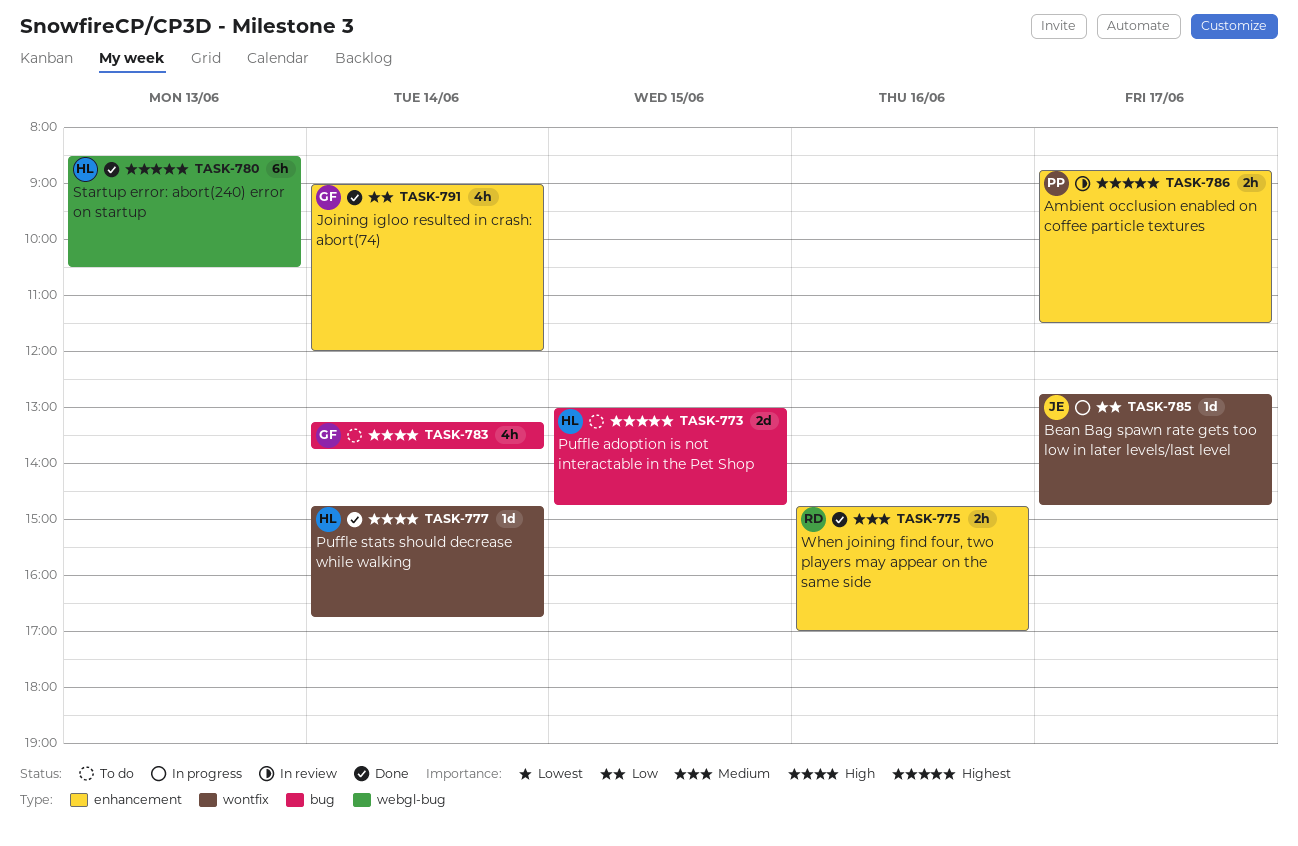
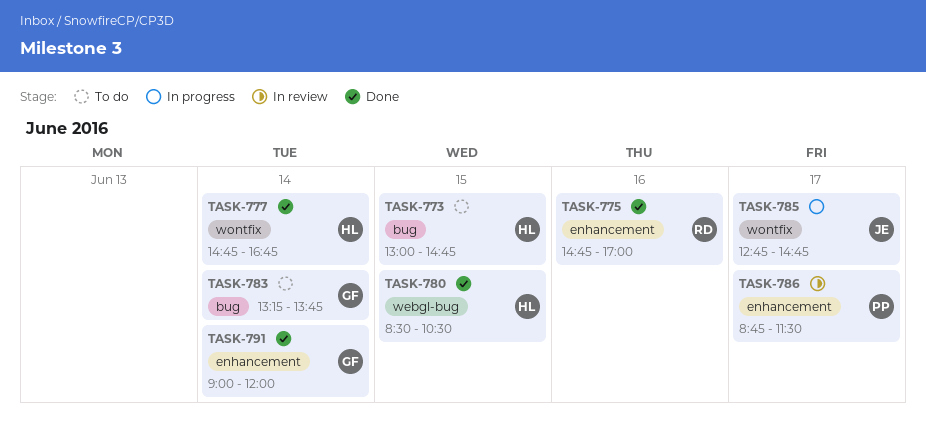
TASK-780, day: Jun 13 -> Jun 15

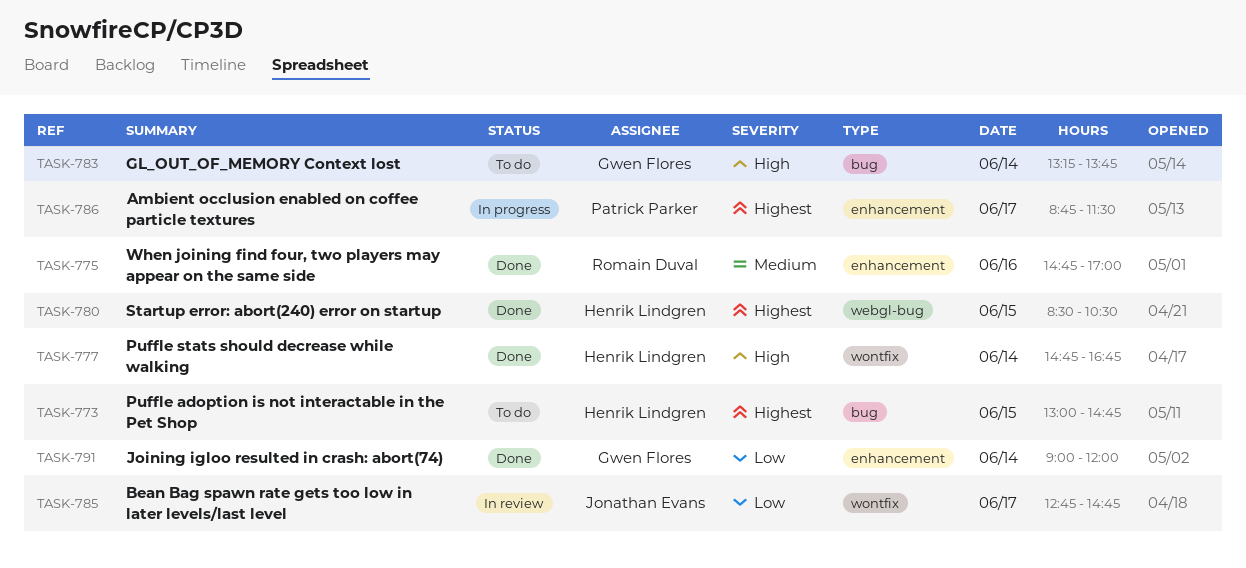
TASK-785, status: In progress -> In review
TASK-786, status: In review -> In progress

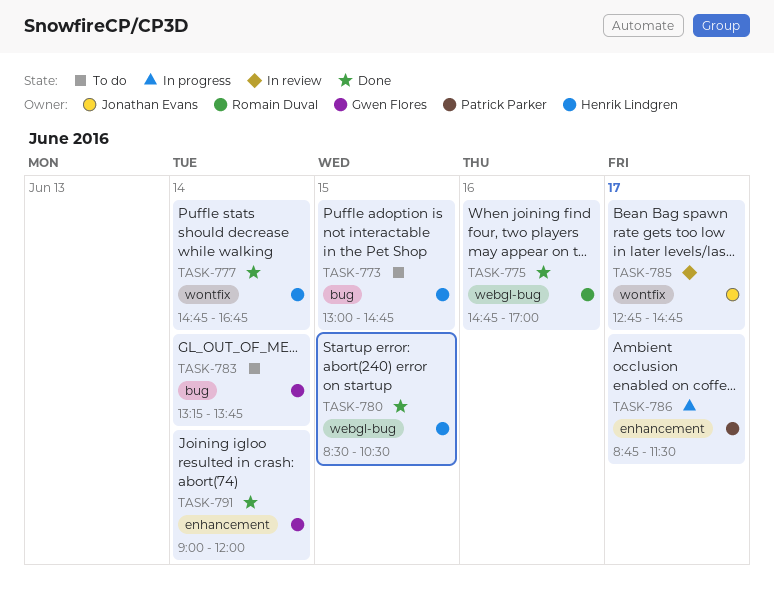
TASK-775, label: enhancement -> webgl-bug

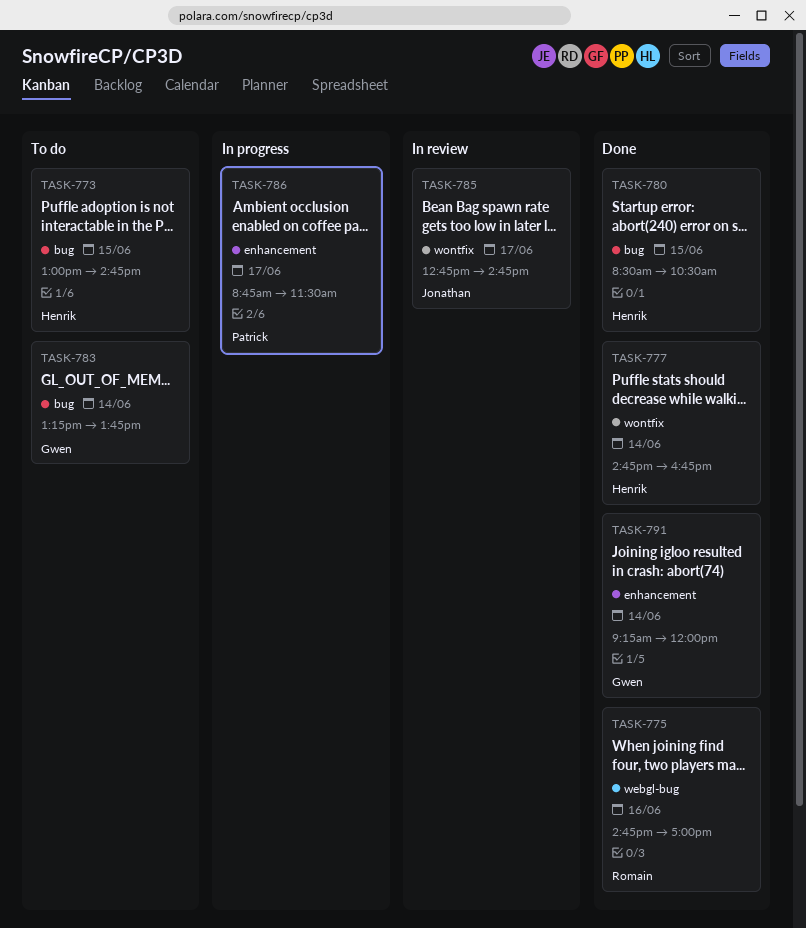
TASK-780, label: webgl-bug -> bug
TASK-791, begins: 09:00 -> 09:15

